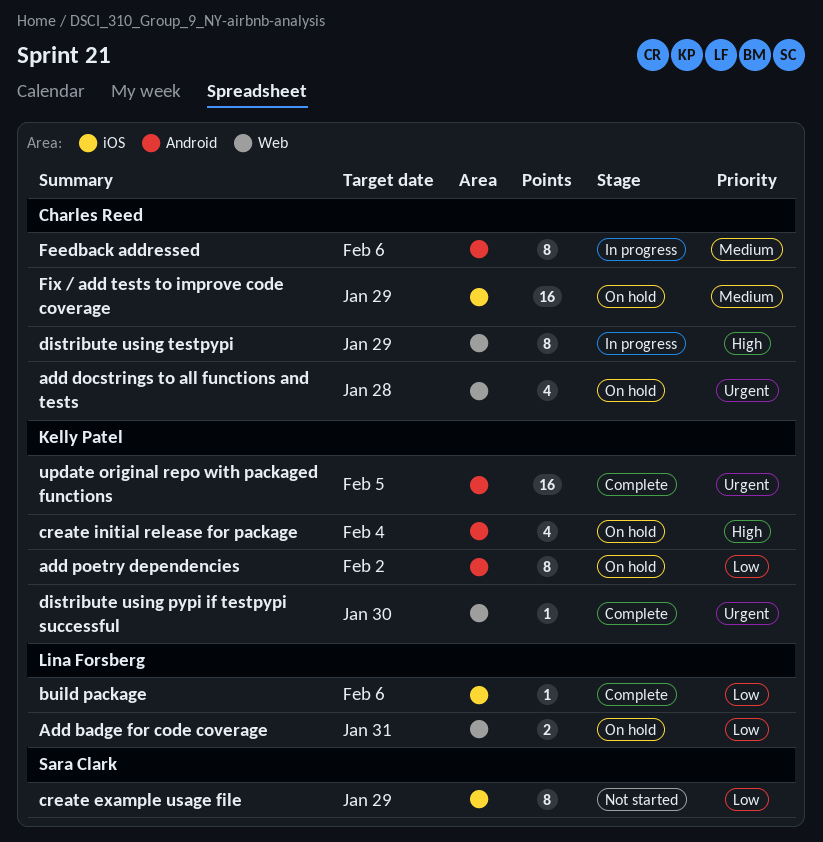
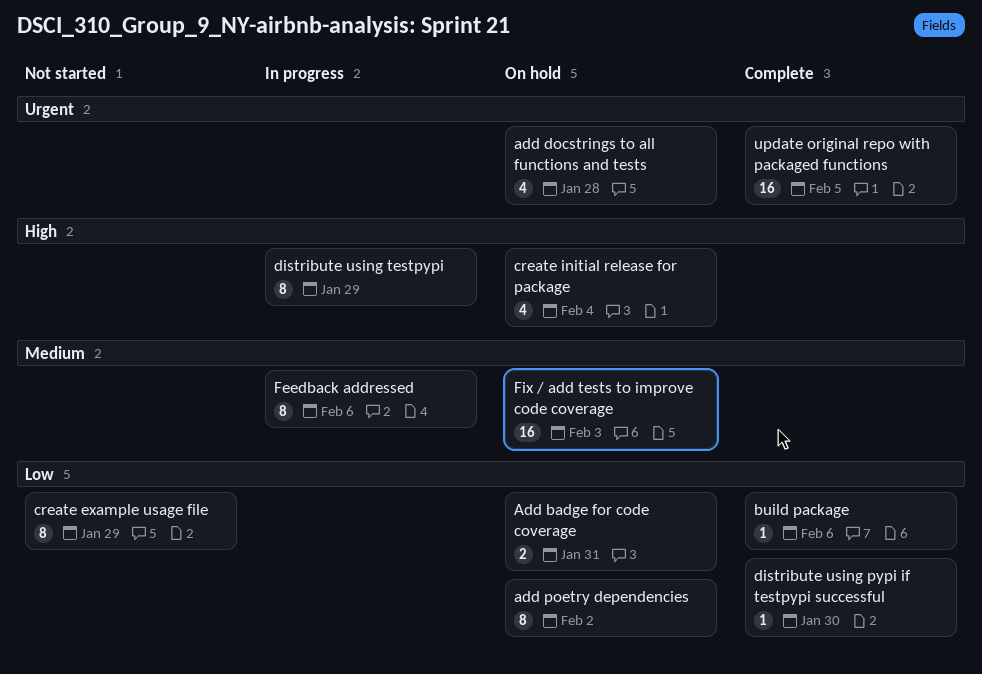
distribute using pypi if testpypi successful, priority: Urgent -> Low
Fix / add tests to improve code coverage, due: Jan 29 -> Feb 3

